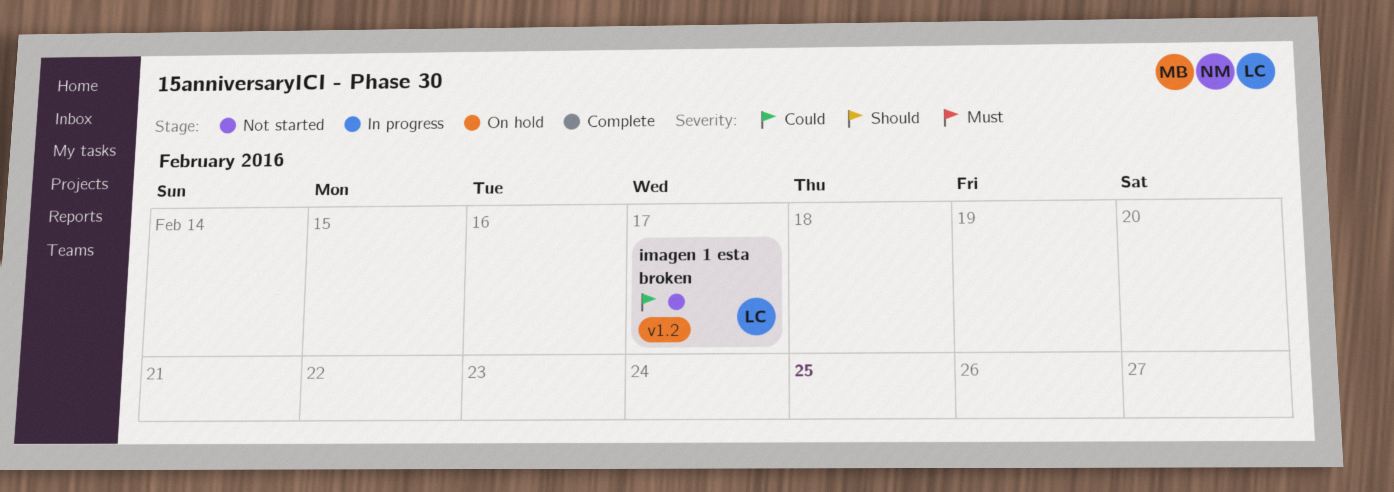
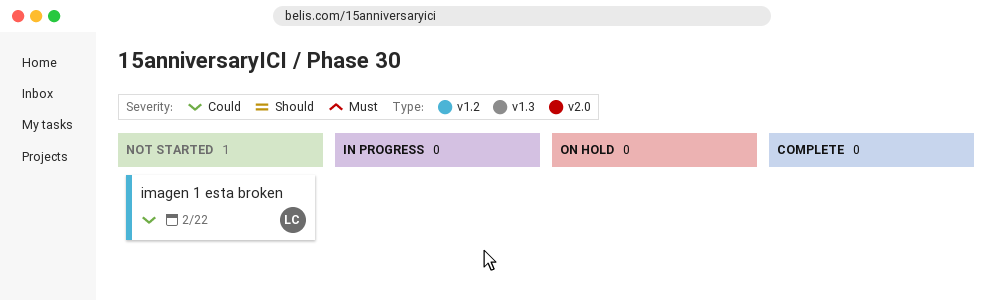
imagen 1 esta broken, due: Feb 17 -> Feb 22

